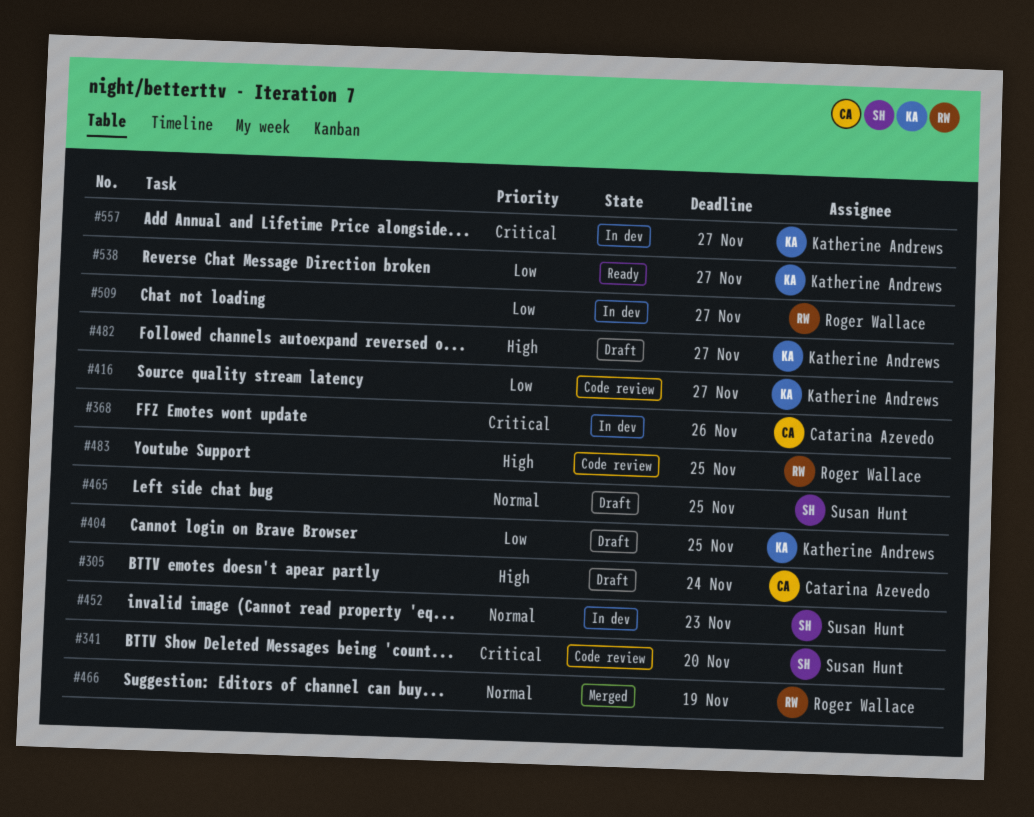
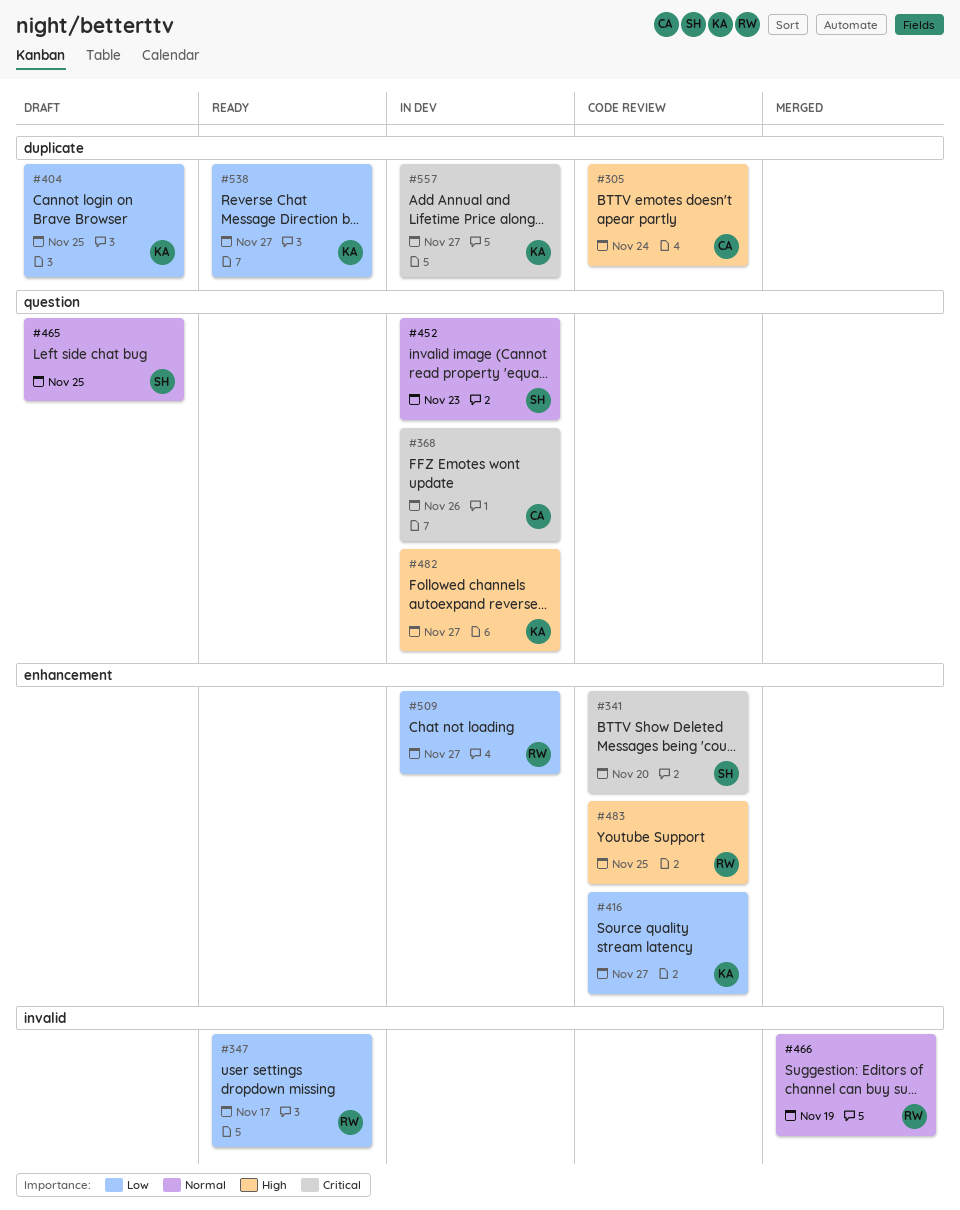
#305, status: Draft -> Code review
#347: none -> present
#482, status: Draft -> In dev

